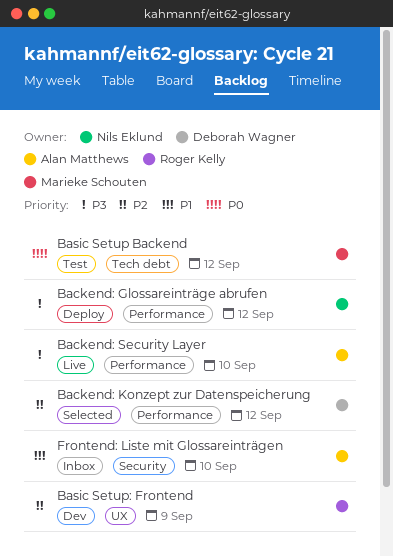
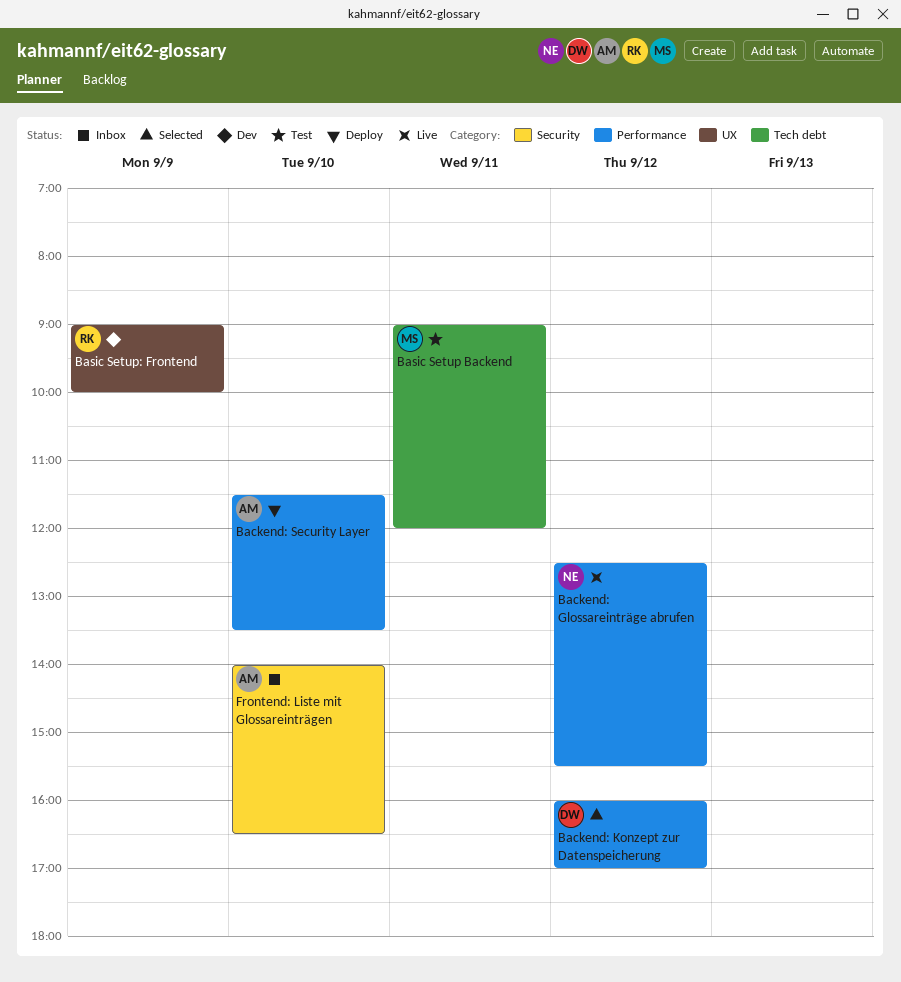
Backend: Glossareinträge abrufen, status: Deploy -> Live
Backend: Security Layer, status: Live -> Deploy
Basic Setup Backend, day: Sep 12 -> Sep 11

